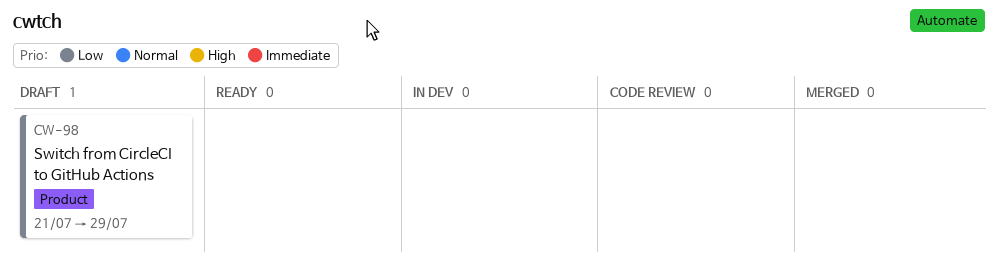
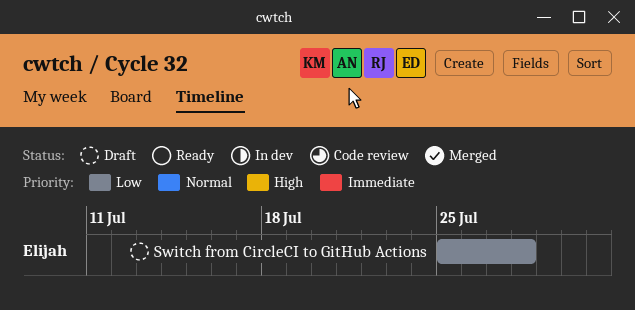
Switch from CircleCI to GitHub Actions, start: Jul 21 -> Jul 25
Switch from CircleCI to GitHub Actions, due: Jul 29 -> Jul 28

